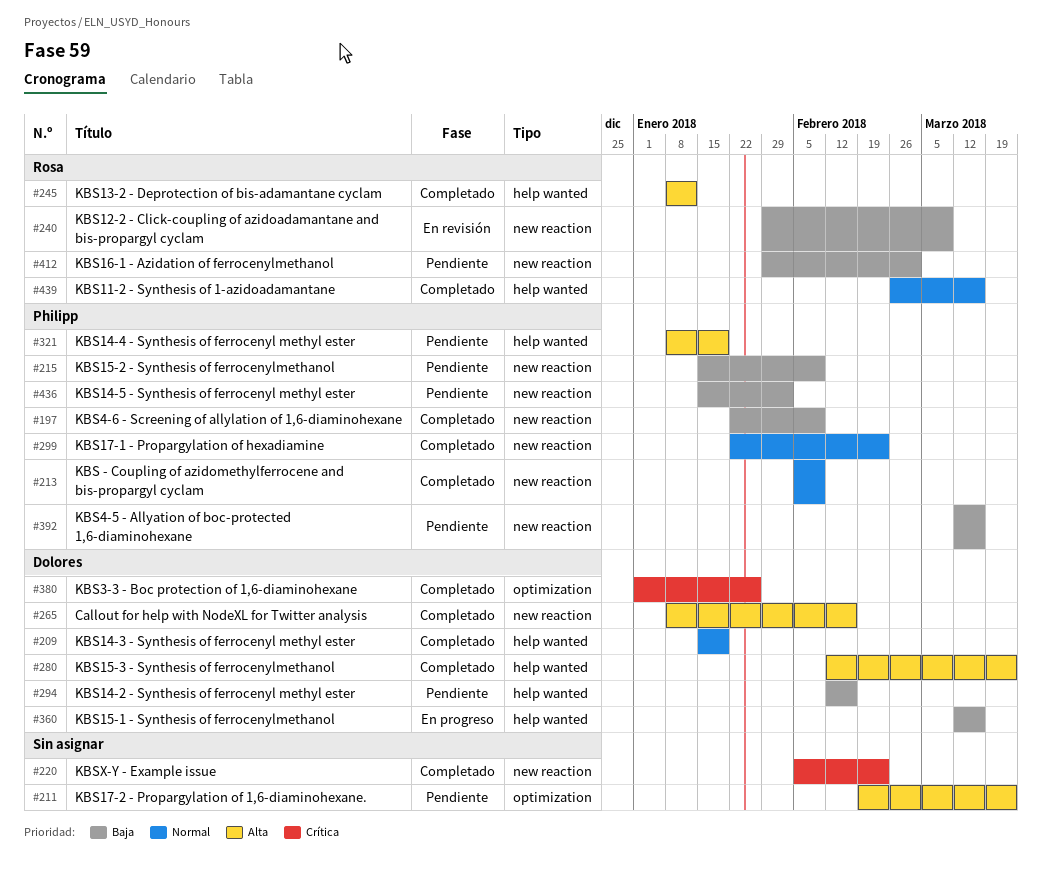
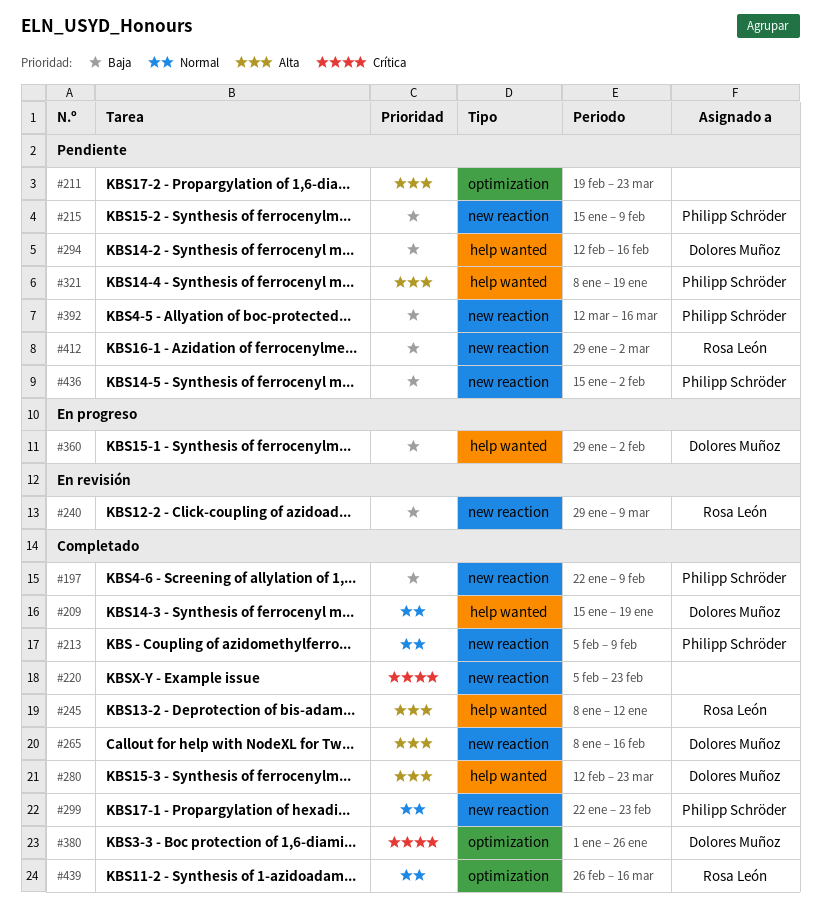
#360, start: Mar 12 -> Jan 29
#360, due: Mar 16 -> Feb 2
#439, label: help wanted -> optimization

